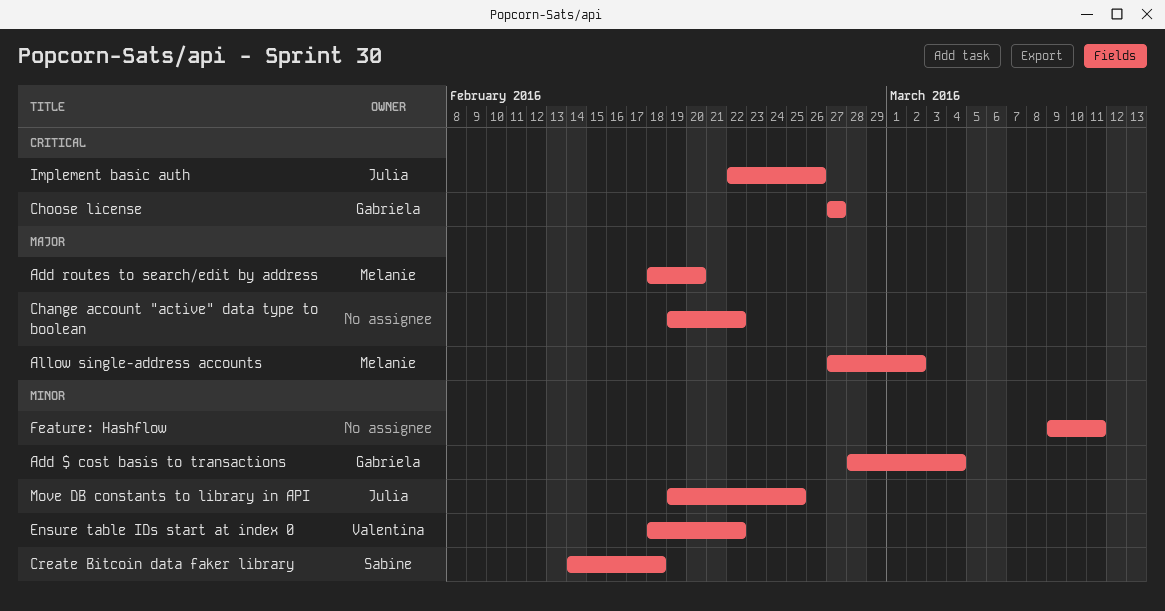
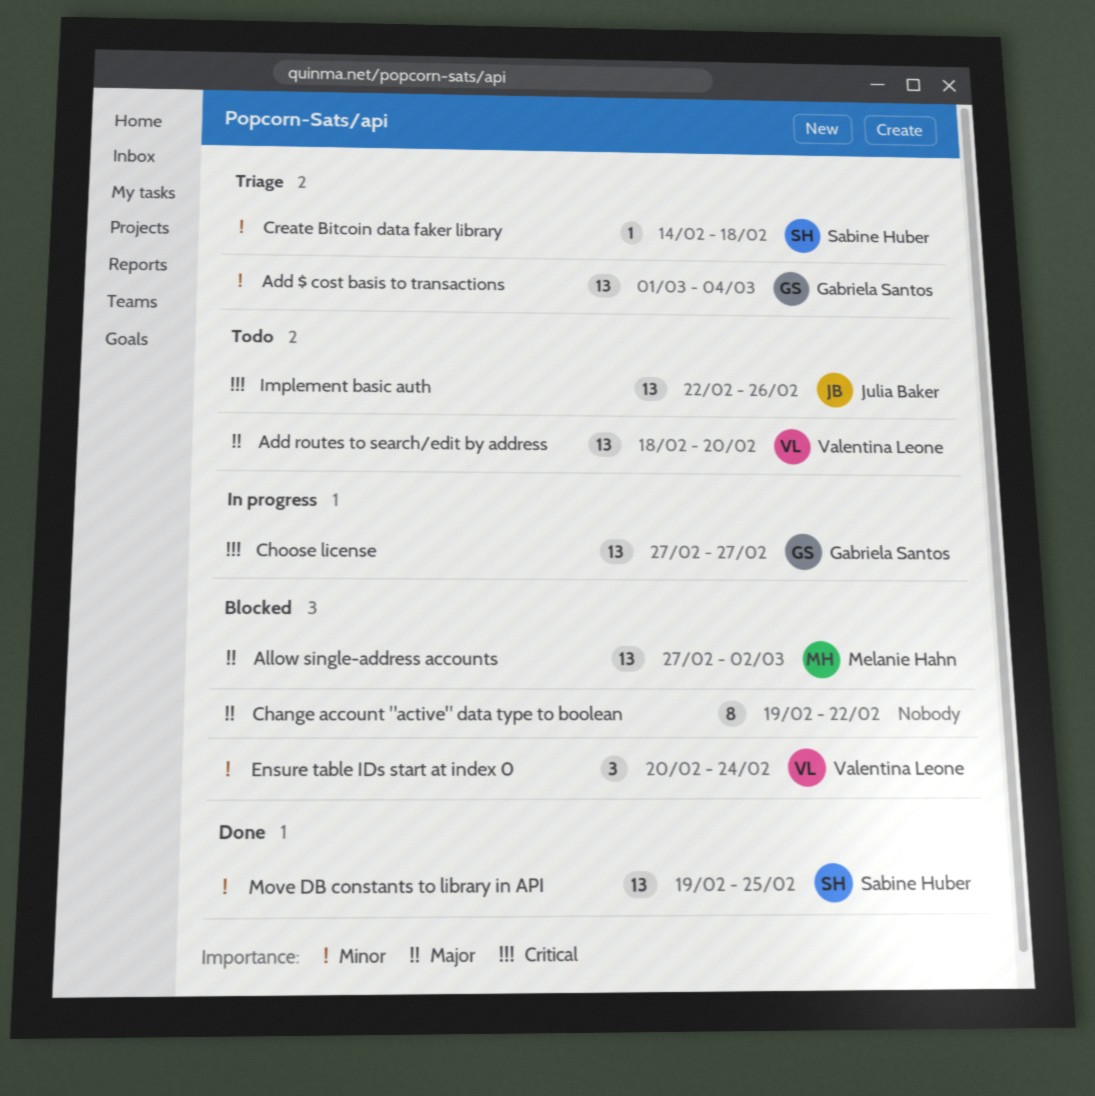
Add $ cost basis to transactions, start: Feb 28 -> Mar 1
Add routes to search/edit by address, owner: Melanie Hahn -> Valentina Leone
Ensure table IDs start at index 0, start: Feb 18 -> Feb 20
Ensure table IDs start at index 0, due: Feb 22 -> Feb 24
Feature: Hashflow: present -> none
Move DB constants to library in API, owner: Julia Baker -> Sabine Huber

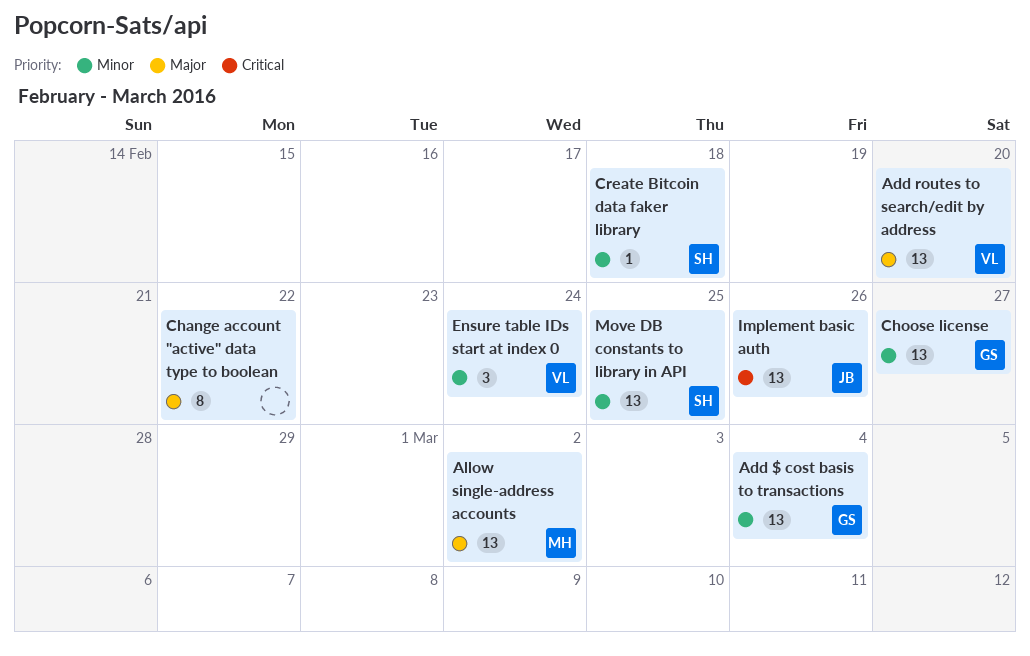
Choose license, priority: Critical -> Minor

